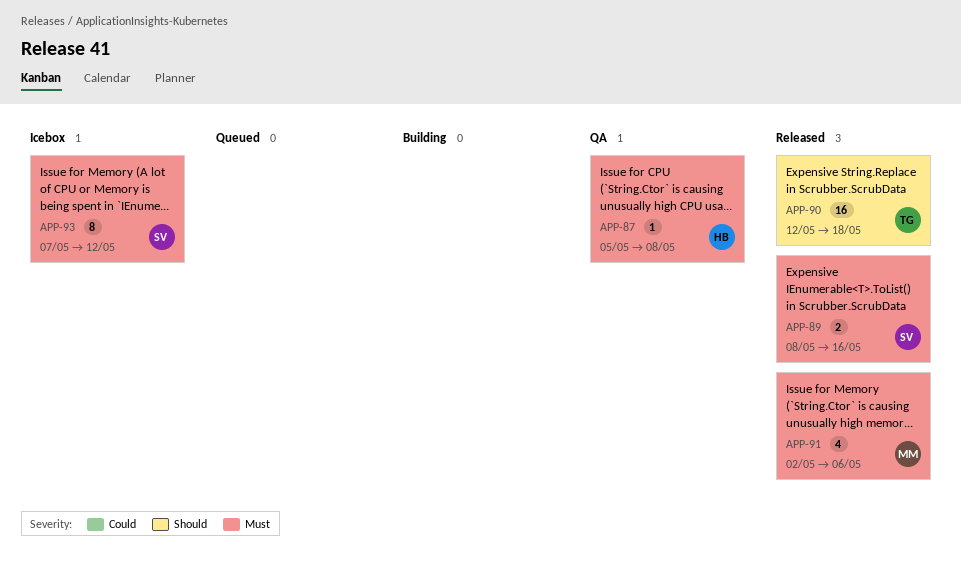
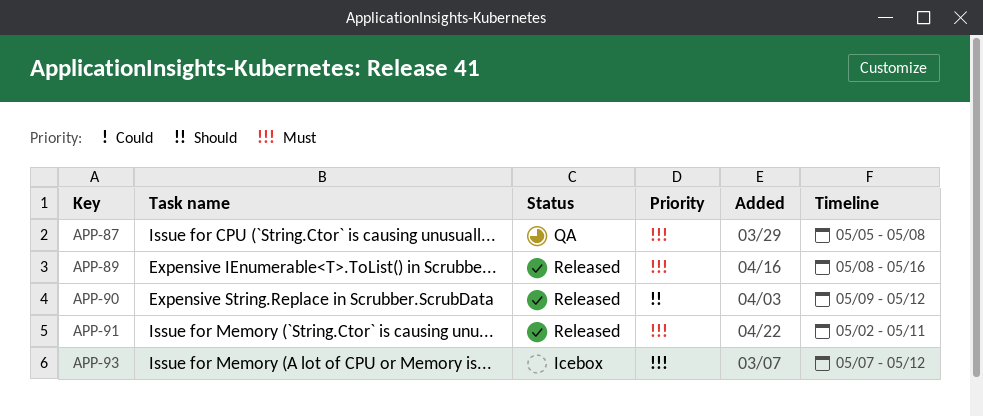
APP-90, start: May 12 -> May 9
APP-90, due: May 18 -> May 12
APP-91, due: May 6 -> May 11

